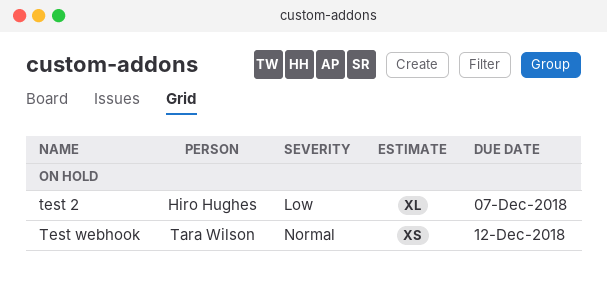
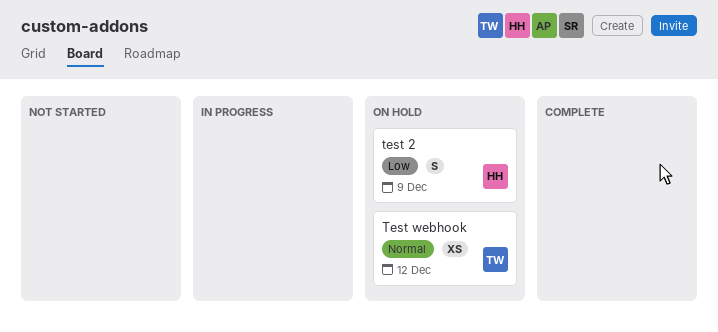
test 2, estimate: XL -> S
test 2, due: Dec 7 -> Dec 9

